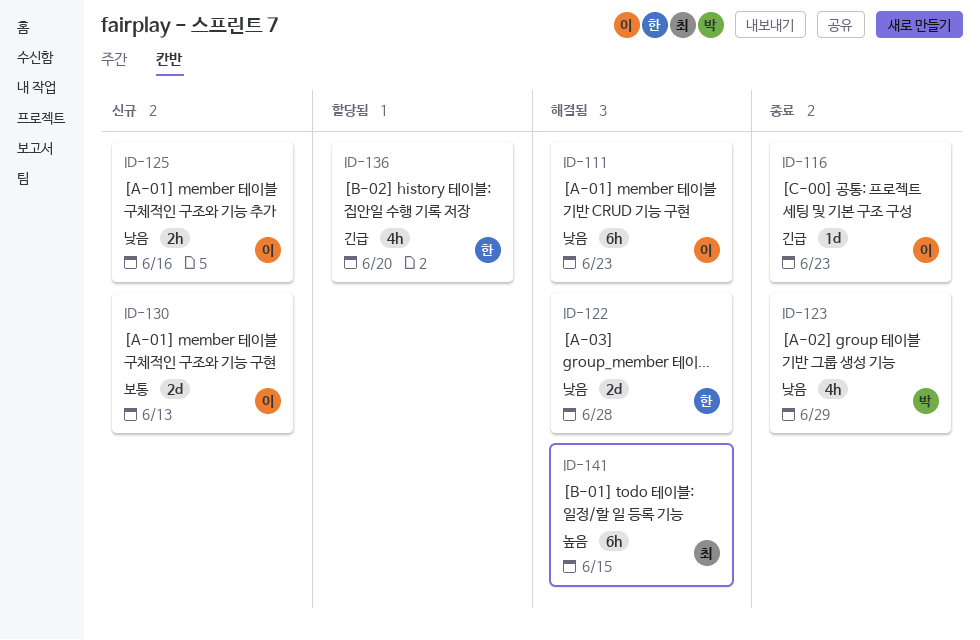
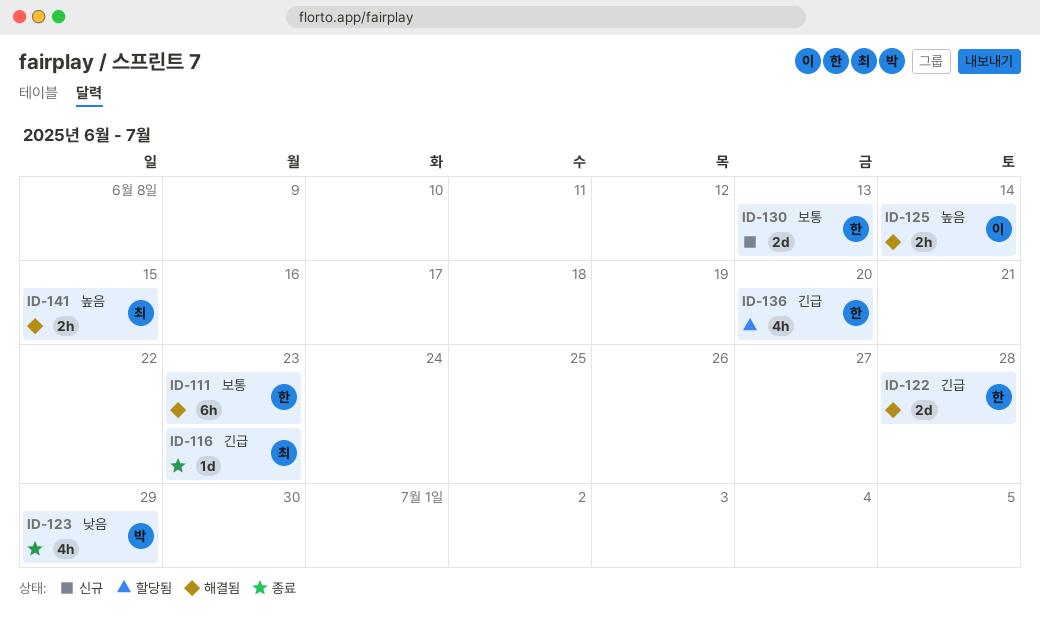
ID-111, owner: 이 -> 한
ID-111, priority: 낮음 -> 보통
ID-116, owner: 이 -> 최
ID-122, priority: 낮음 -> 긴급
ID-125, status: 신규 -> 해결됨
ID-125, priority: 낮음 -> 높음
ID-125, due: Jun 16 -> Jun 14
ID-130, owner: 이 -> 한
ID-141, estimate: 6h -> 2h

